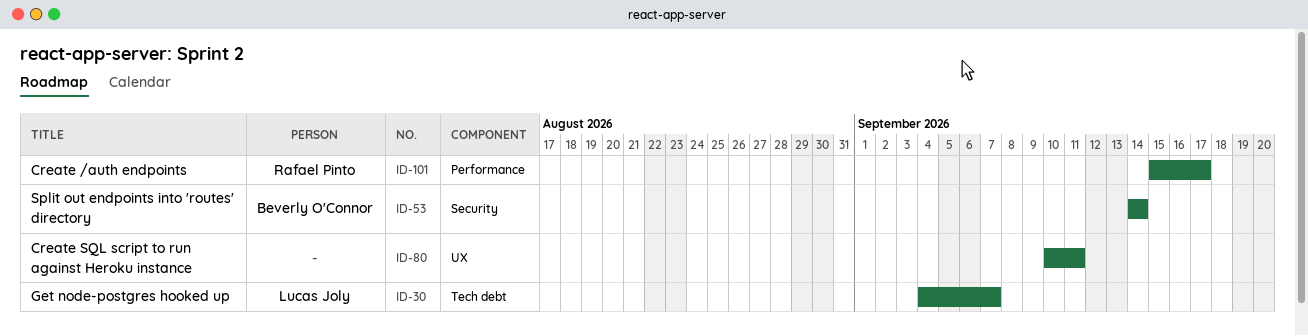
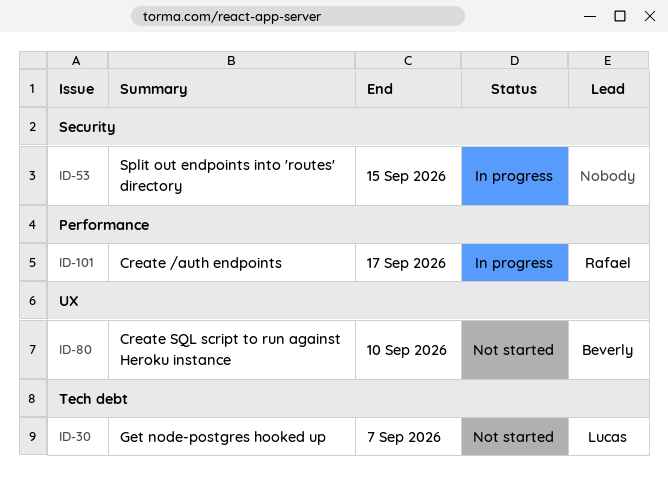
ID-53, owner: Beverly O'Connor -> none
ID-53, due: Sep 14 -> Sep 15
ID-80, owner: none -> Beverly O'Connor
ID-80, due: Sep 11 -> Sep 10

